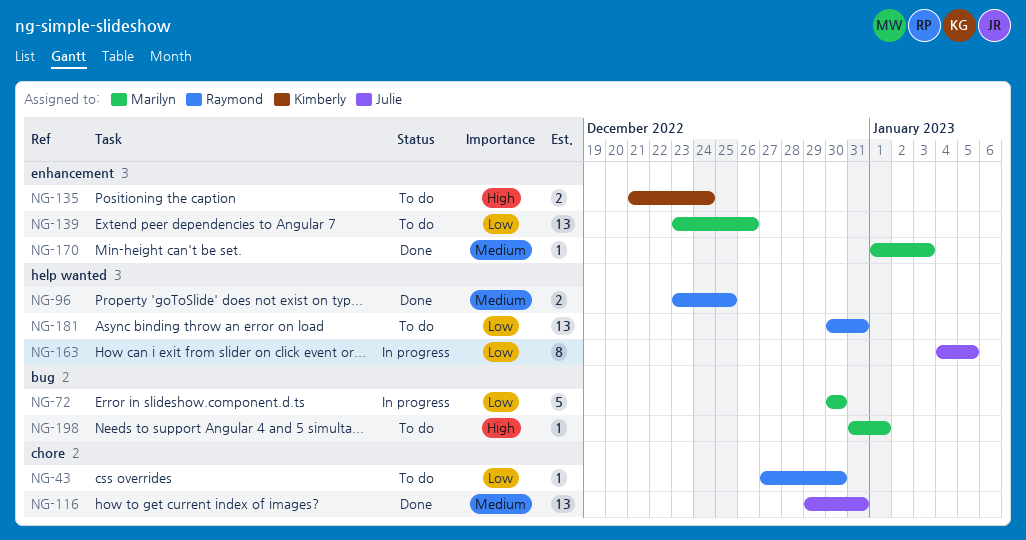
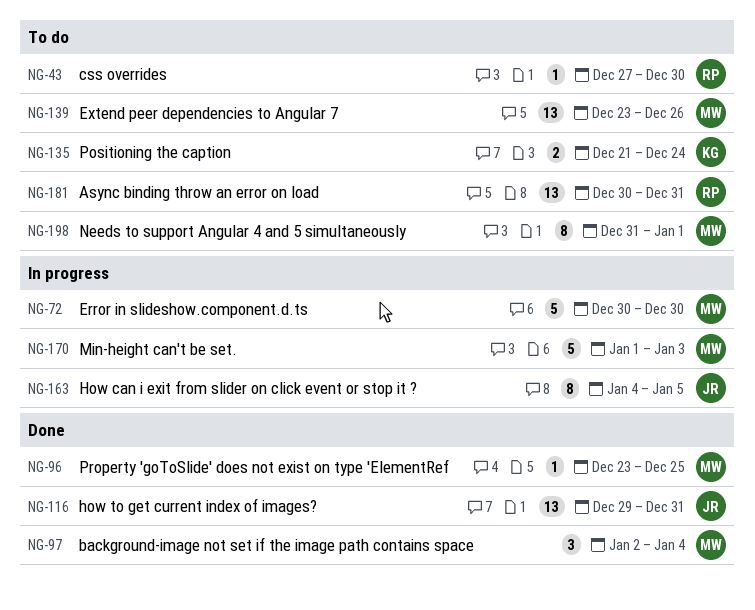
NG-96, owner: Raymond -> Marilyn
NG-96, estimate: 2 -> 1
NG-97: none -> present
NG-170, status: Done -> In progress
NG-170, estimate: 1 -> 5
NG-198, estimate: 1 -> 8

